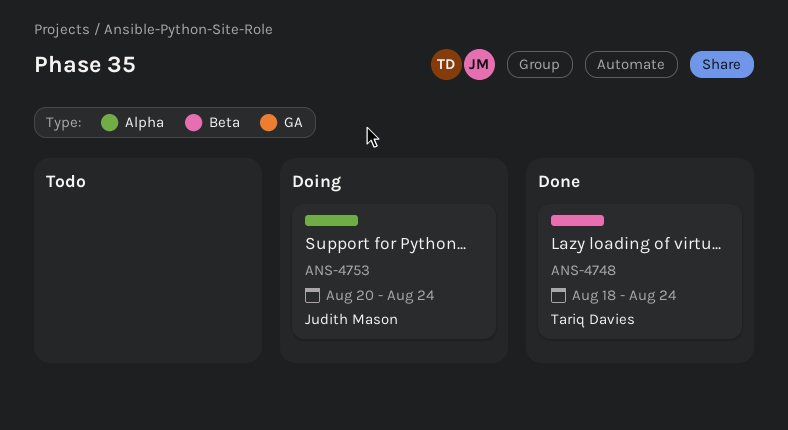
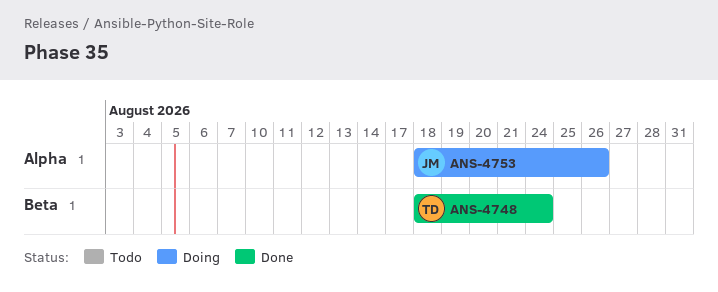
ANS-4753, start: Aug 20 -> Aug 18
ANS-4753, due: Aug 24 -> Aug 26

